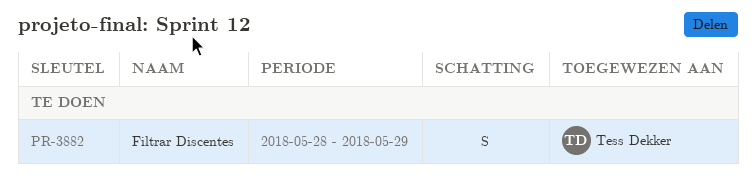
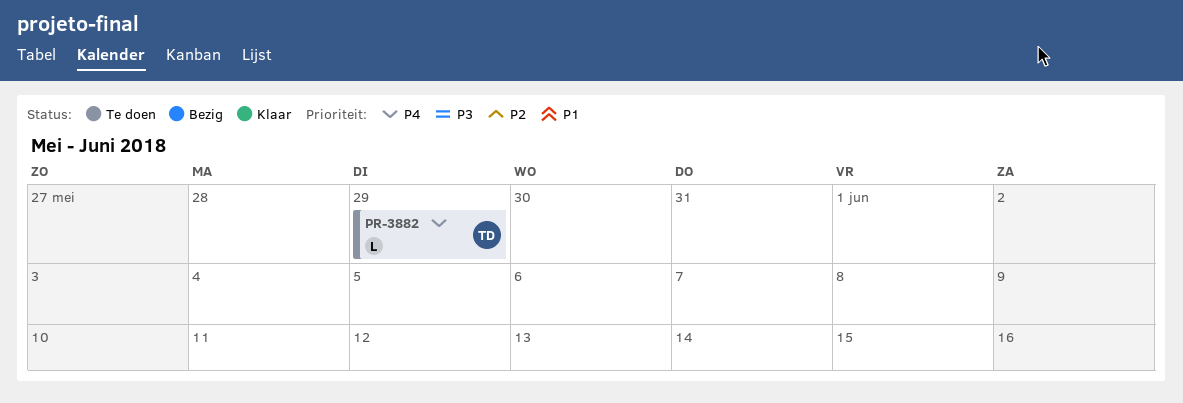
PR-3882, estimate: S -> L

